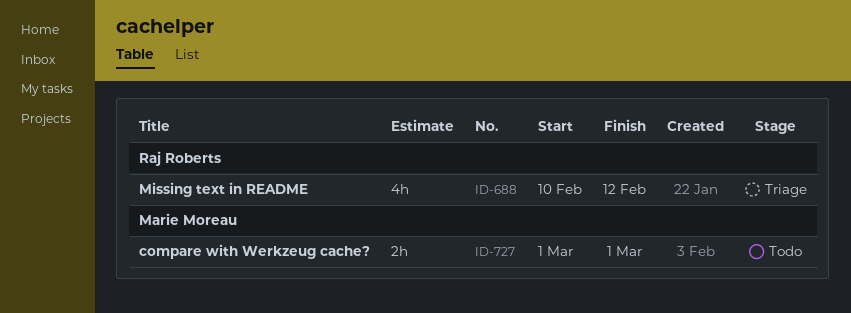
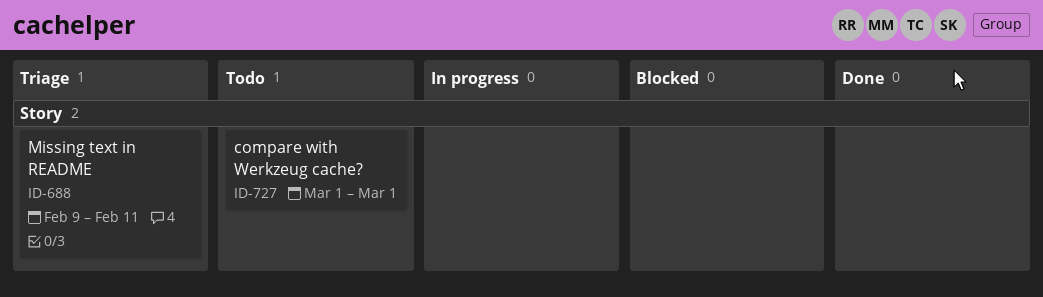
ID-688, start: Feb 10 -> Feb 9
ID-688, due: Feb 12 -> Feb 11

